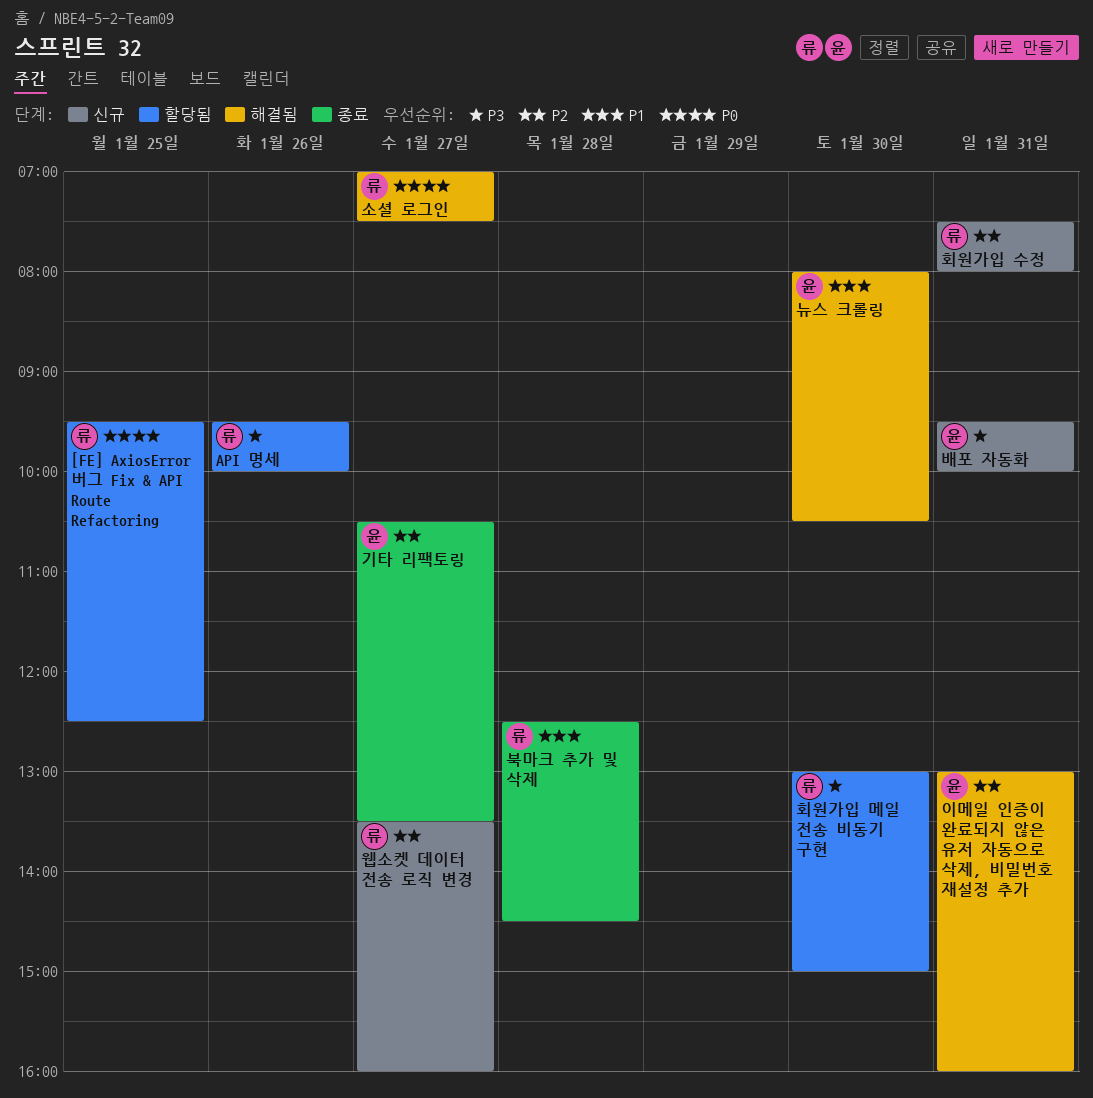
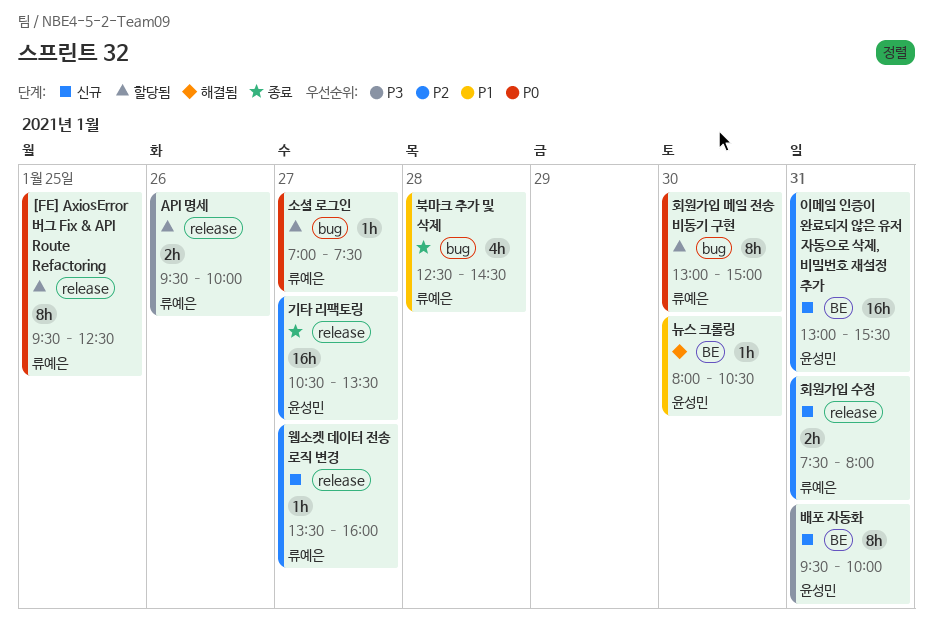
소셜 로그인, status: 해결됨 -> 할당됨
이메일 인증이 완료되지 않은 유저 자동으로 삭제, 비밀번호 재설정 추가, status: 해결됨 -> 신규
이메일 인증이 완료되지 않은 유저 자동으로 삭제, 비밀번호 재설정 추가, ends: 16:00 -> 15:30
회원가입 메일 전송 비동기 구현, priority: P3 -> P0

